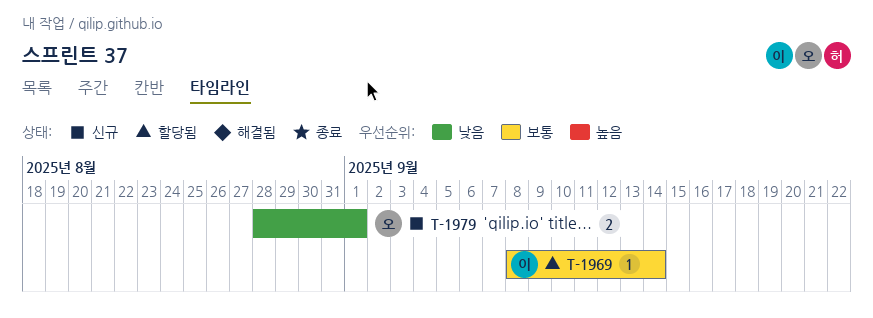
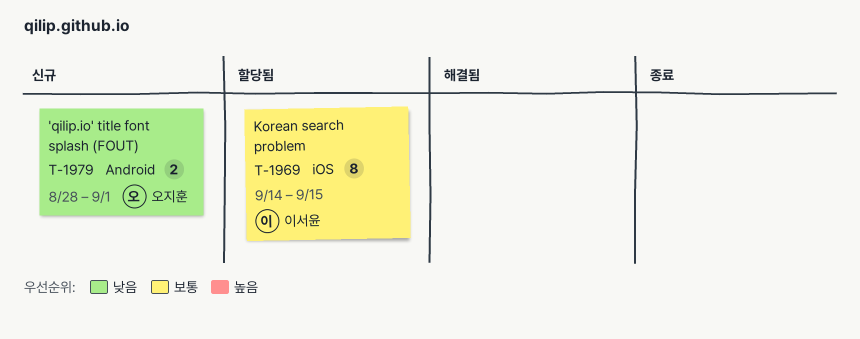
T-1969, estimate: 1 -> 8
T-1969, start: Sep 8 -> Sep 14
T-1969, due: Sep 14 -> Sep 15

